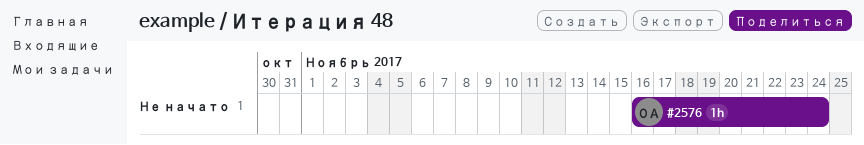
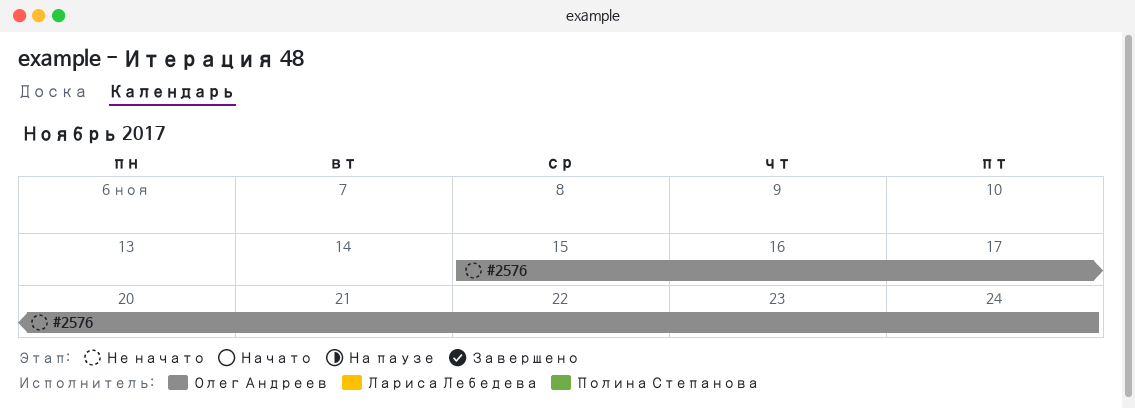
#2576, start: Nov 16 -> Nov 15

